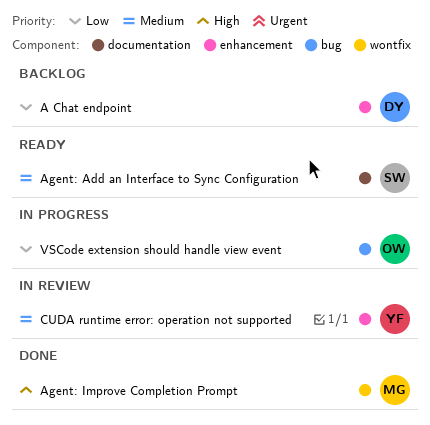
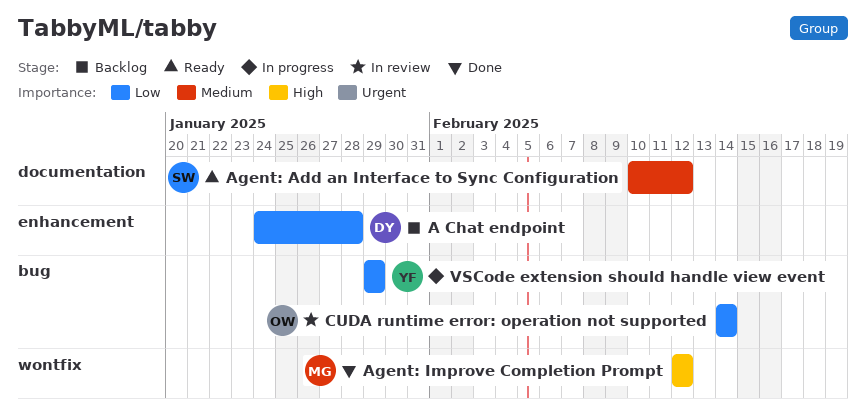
CUDA runtime error: operation not supported, owner: YF -> OW
CUDA runtime error: operation not supported, priority: Medium -> Low
CUDA runtime error: operation not supported, label: enhancement -> bug
VSCode extension should handle view event, owner: OW -> YF

